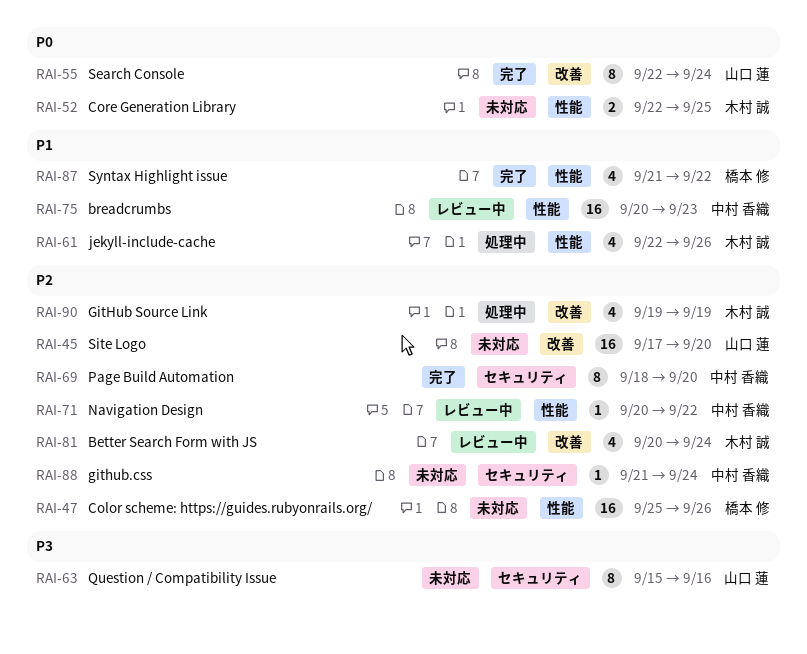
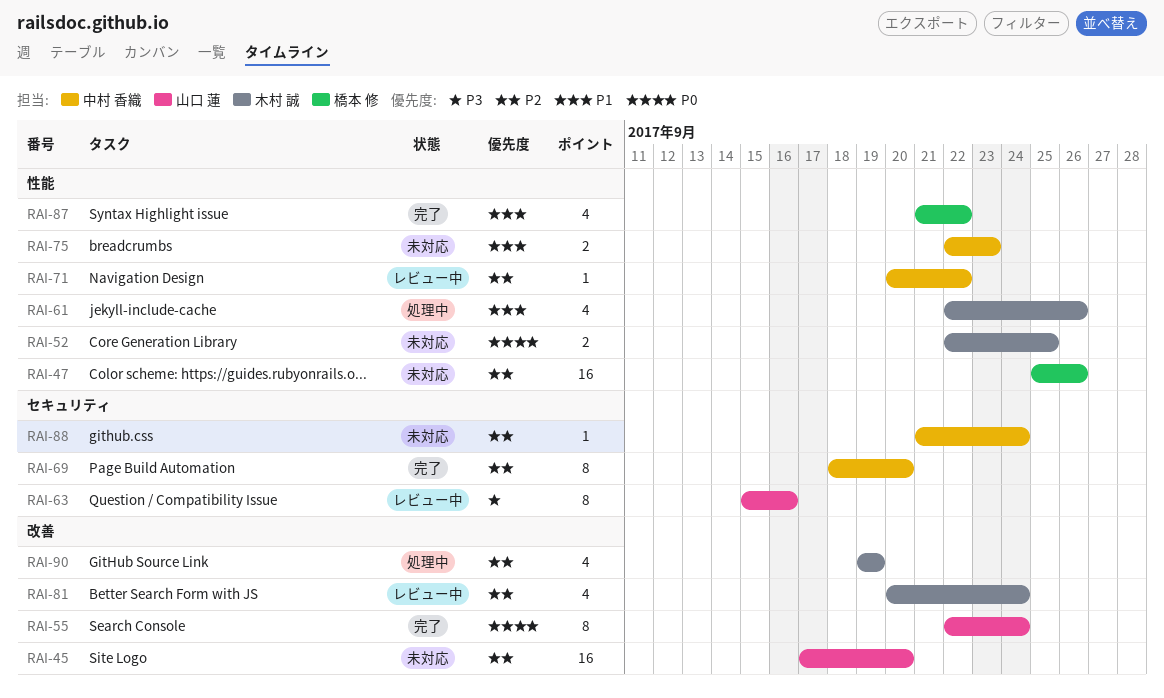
RAI-63, status: 未対応 -> レビュー中
RAI-75, status: レビュー中 -> 未対応
RAI-75, estimate: 16 -> 2
RAI-75, start: Sep 20 -> Sep 22

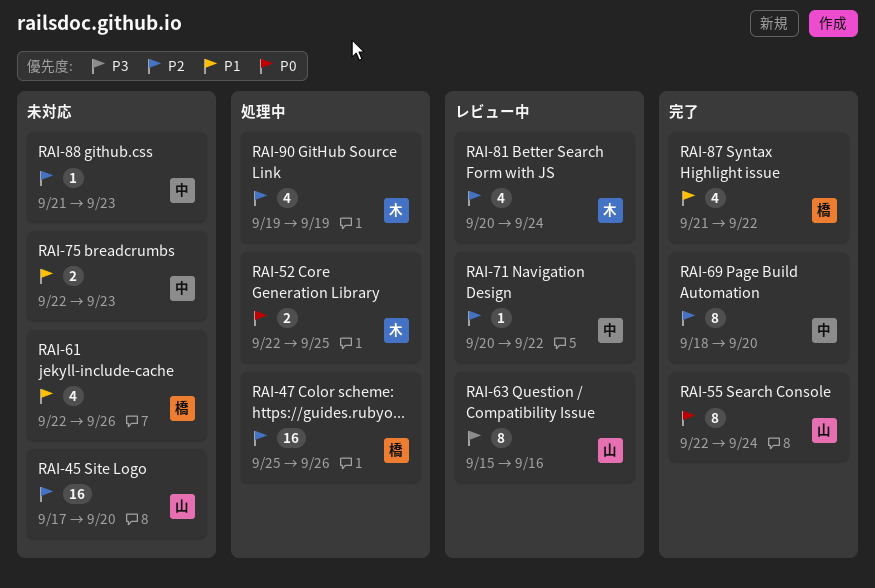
RAI-47, status: 未対応 -> 処理中
RAI-52, status: 未対応 -> 処理中
RAI-61, status: 処理中 -> 未対応
RAI-61, owner: 木村 誠 -> 橋本 修
RAI-88, due: Sep 24 -> Sep 23

